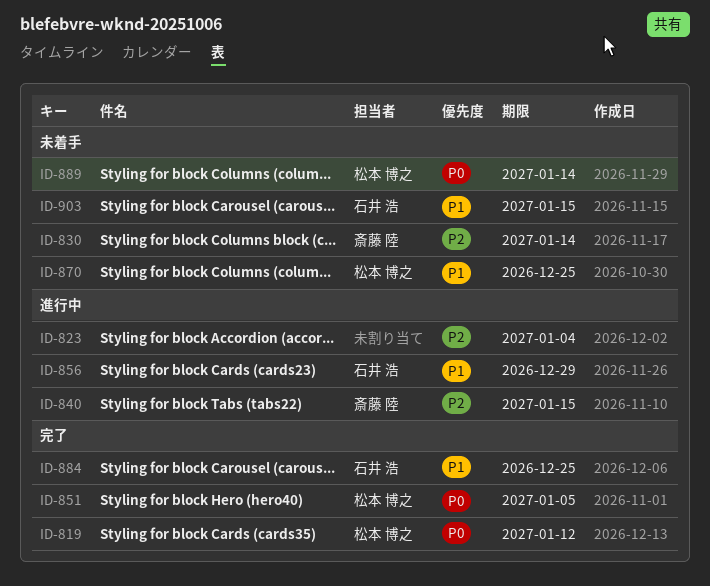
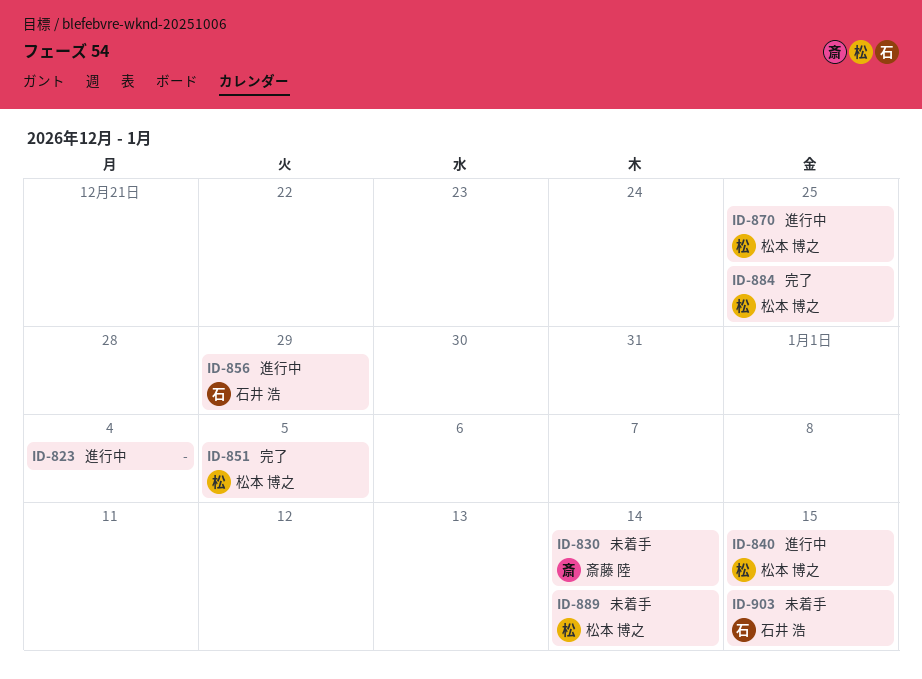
ID-819: present -> none
ID-840, owner: 斎藤 陸 -> 松本 博之
ID-870, status: 未着手 -> 進行中
ID-884, owner: 石井 浩 -> 松本 博之

